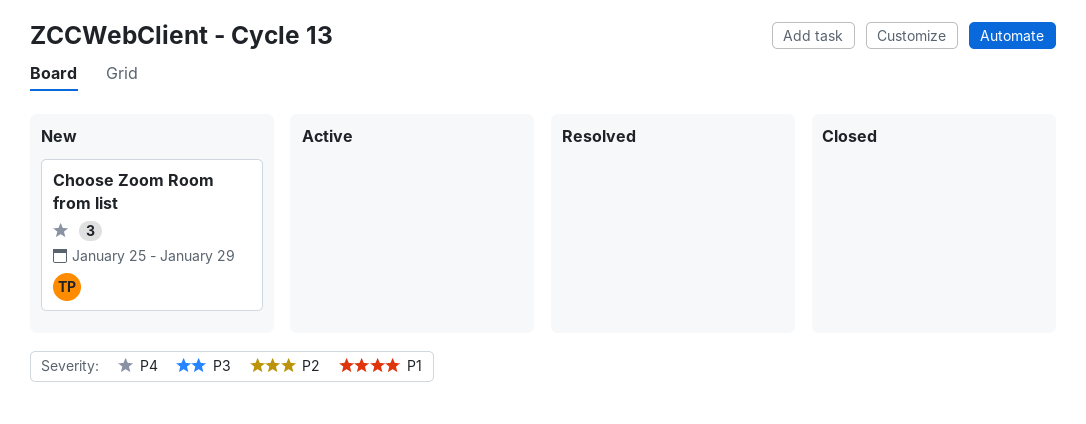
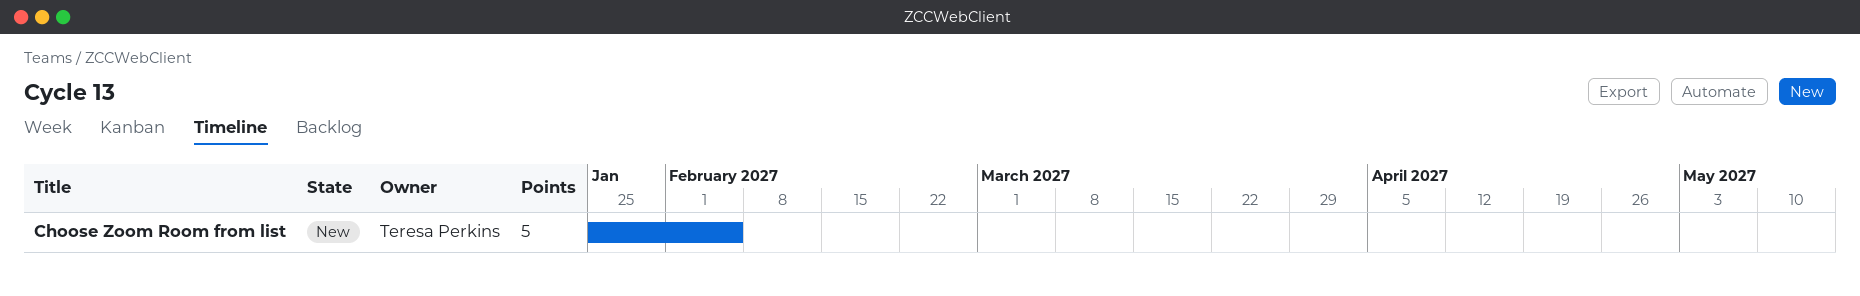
Choose Zoom Room from list, estimate: 3 -> 5
Choose Zoom Room from list, due: Jan 29 -> Feb 5

